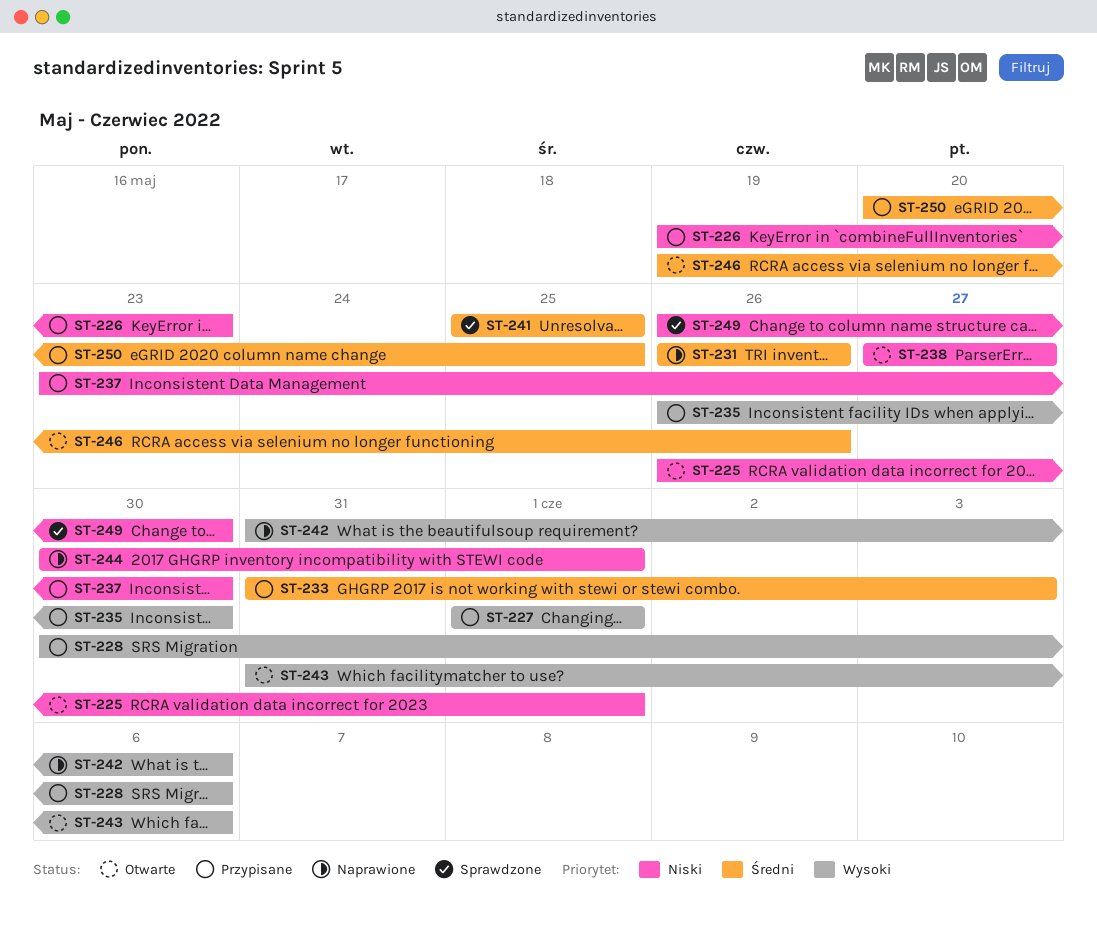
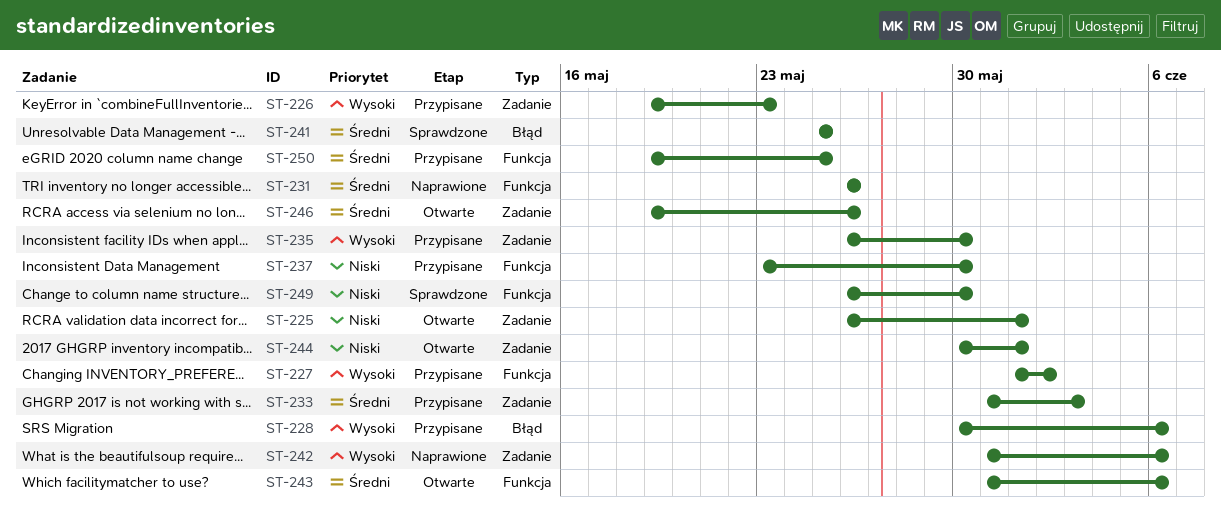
ST-226, priority: Niski -> Wysoki
ST-227, due: Jun 1 -> Jun 2
ST-238: present -> none
ST-243, priority: Wysoki -> Średni
ST-244, status: Naprawione -> Otwarte
ST-250, start: May 20 -> May 19

